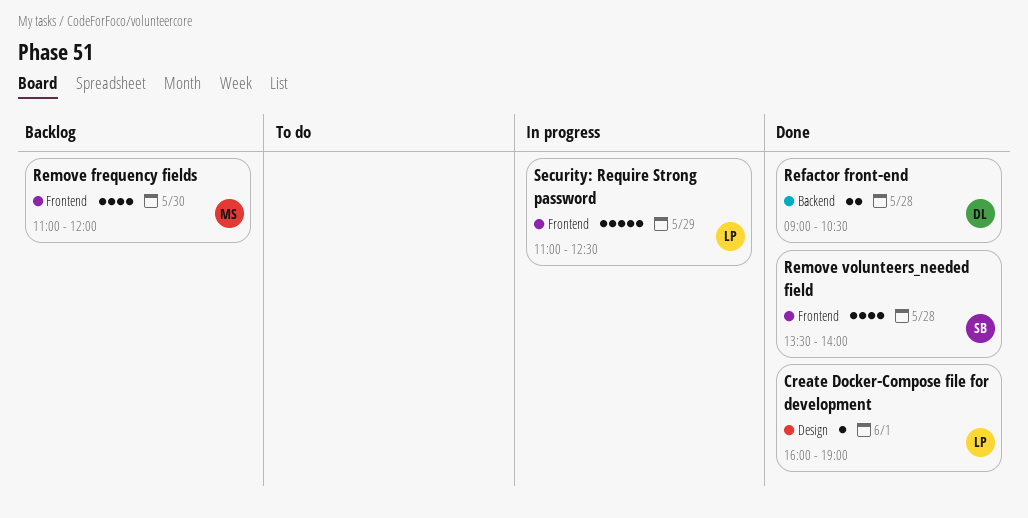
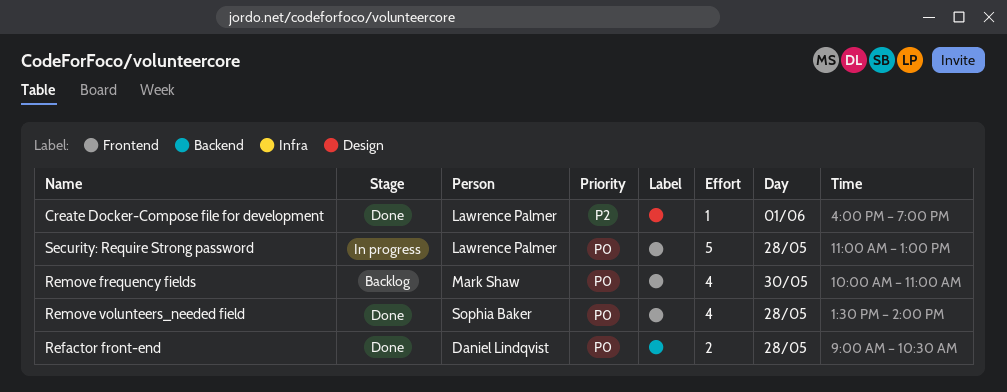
Remove frequency fields, begins: 11:00 -> 10:00
Remove frequency fields, ends: 12:00 -> 11:00
Security: Require Strong password, day: May 29 -> May 28
Security: Require Strong password, ends: 12:30 -> 13:00

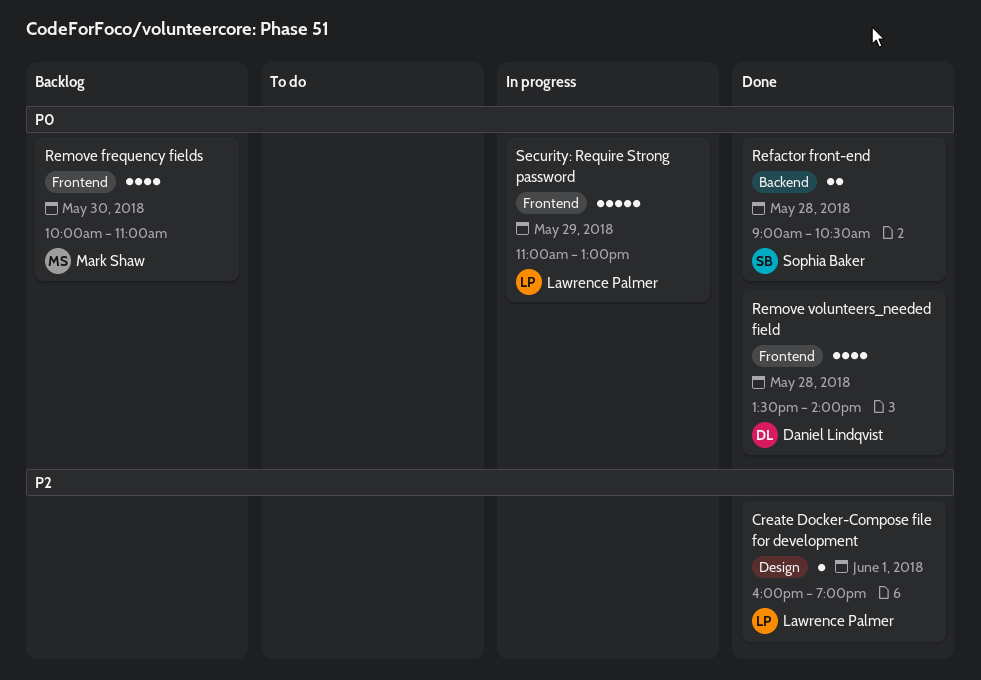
Refactor front-end, owner: Daniel Lindqvist -> Sophia Baker
Remove volunteers_needed field, owner: Sophia Baker -> Daniel Lindqvist
Security: Require Strong password, day: May 28 -> May 29

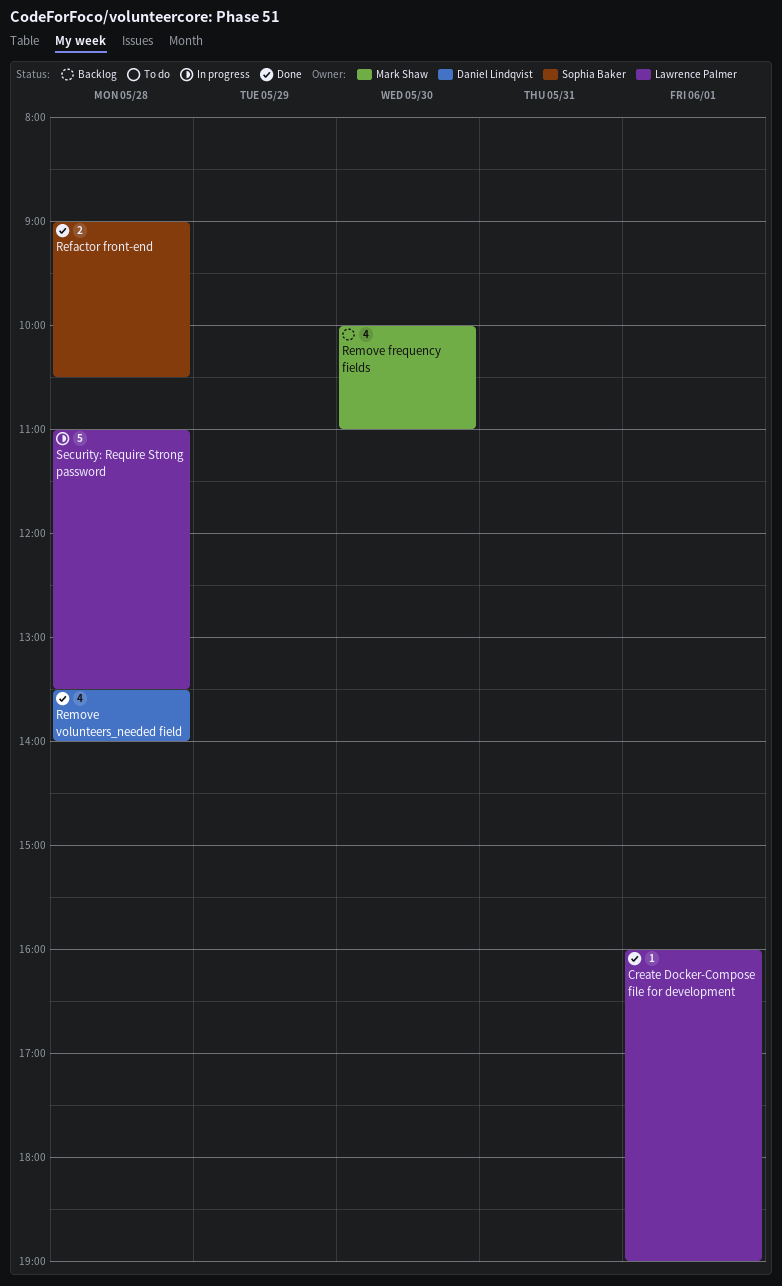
Security: Require Strong password, day: May 29 -> May 28
Security: Require Strong password, ends: 13:00 -> 13:30

